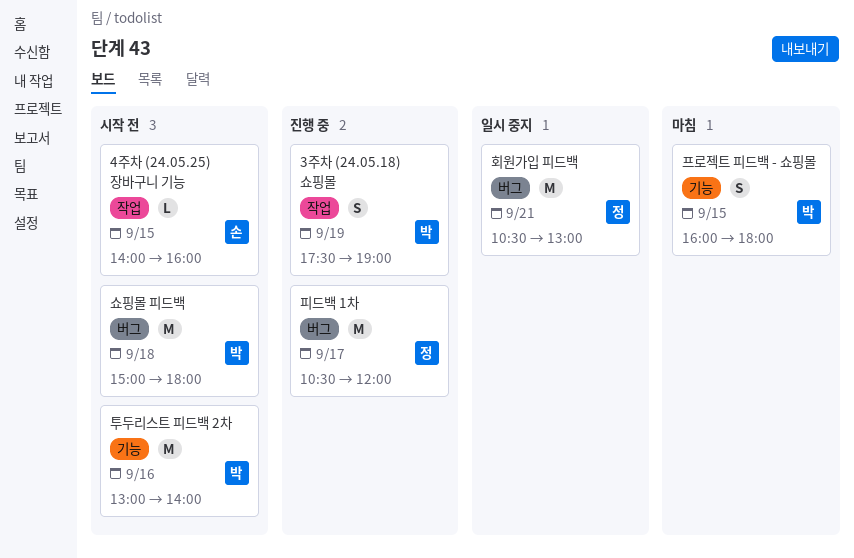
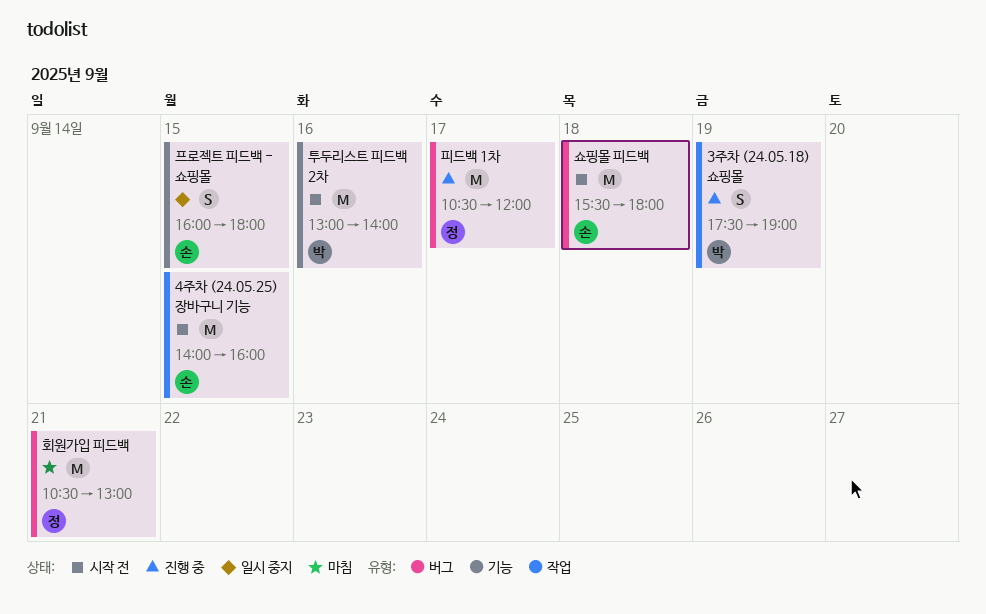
4주차 (24.05.25) 장바구니 기능, estimate: L -> M
쇼핑몰 피드백, owner: 박 -> 손
쇼핑몰 피드백, begins: 15:00 -> 15:30
프로젝트 피드백 - 쇼핑몰, status: 마침 -> 일시 중지
프로젝트 피드백 - 쇼핑몰, owner: 박 -> 손
회원가입 피드백, status: 일시 중지 -> 마침

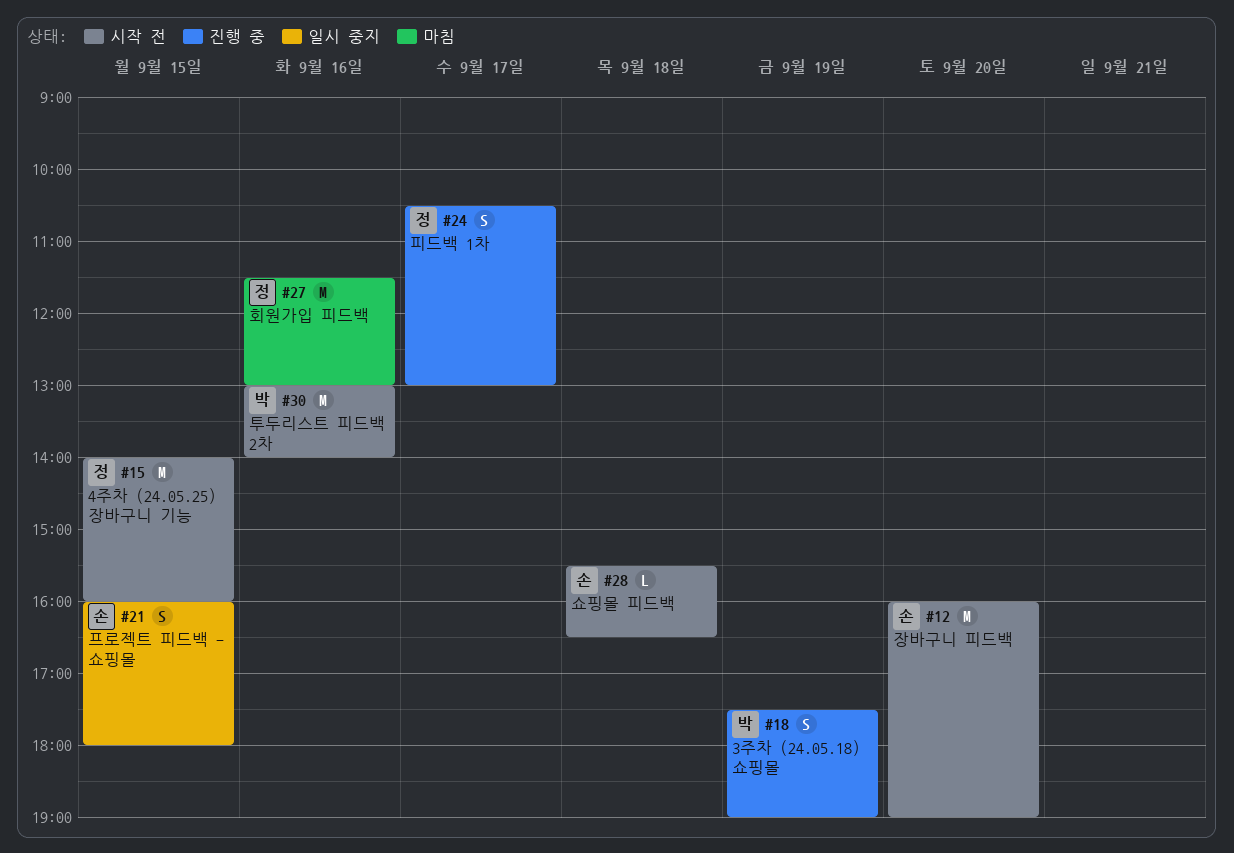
4주차 (24.05.25) 장바구니 기능, owner: 손 -> 정
쇼핑몰 피드백, estimate: M -> L
쇼핑몰 피드백, ends: 18:00 -> 16:30
장바구니 피드백: none -> present
피드백 1차, estimate: M -> S
피드백 1차, ends: 12:00 -> 13:00
회원가입 피드백, day: Sep 21 -> Sep 16
회원가입 피드백, begins: 10:30 -> 11:30

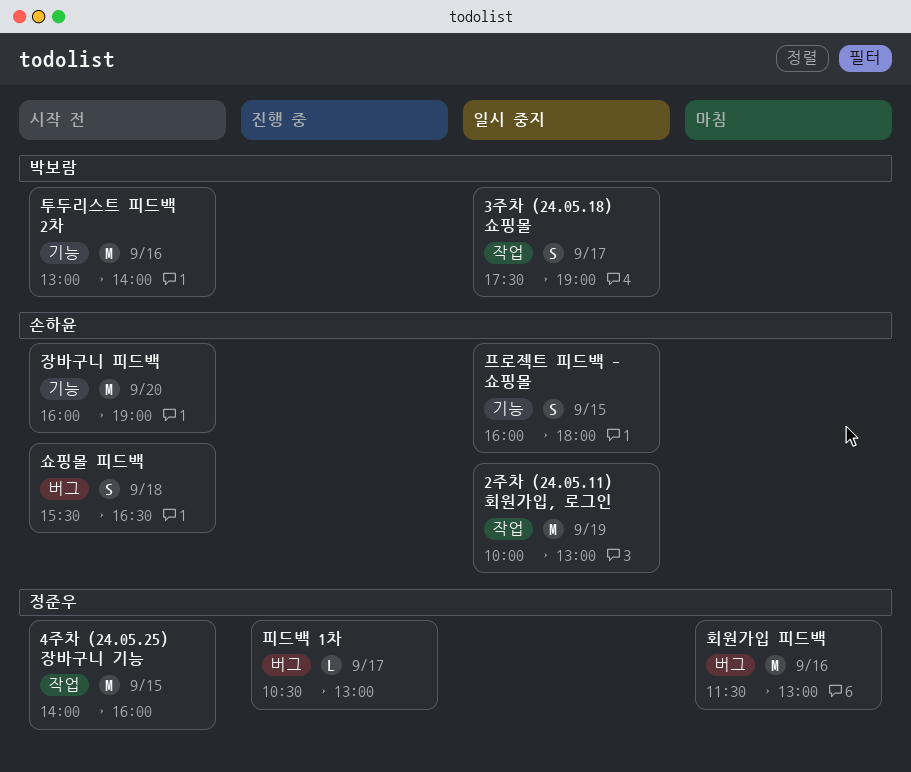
2주차 (24.05.11) 회원가입, 로그인: none -> present
3주차 (24.05.18) 쇼핑몰, status: 진행 중 -> 일시 중지
3주차 (24.05.18) 쇼핑몰, day: Sep 19 -> Sep 17
쇼핑몰 피드백, estimate: L -> S
피드백 1차, estimate: S -> L

